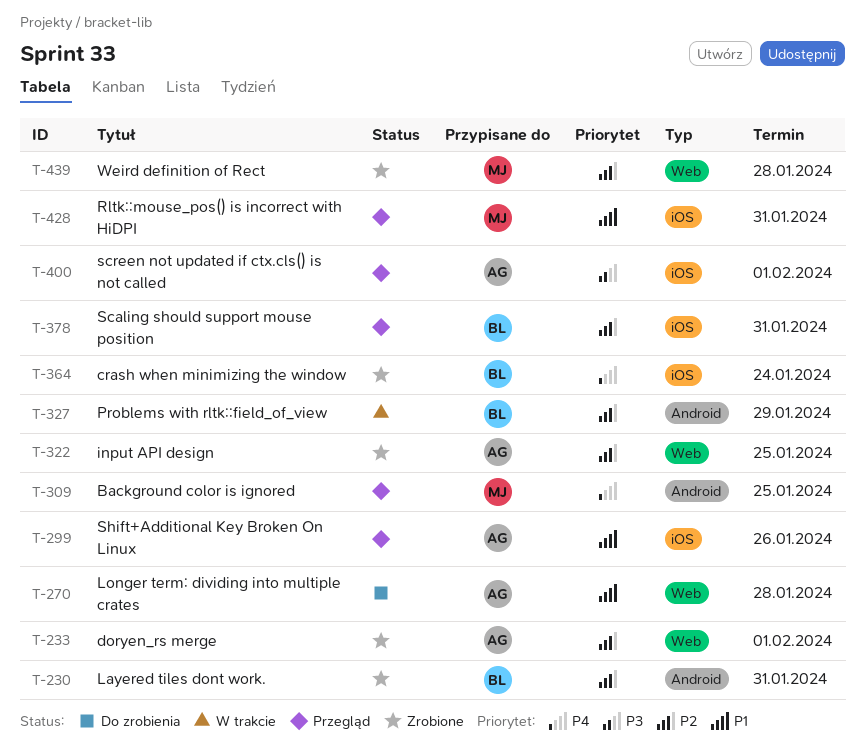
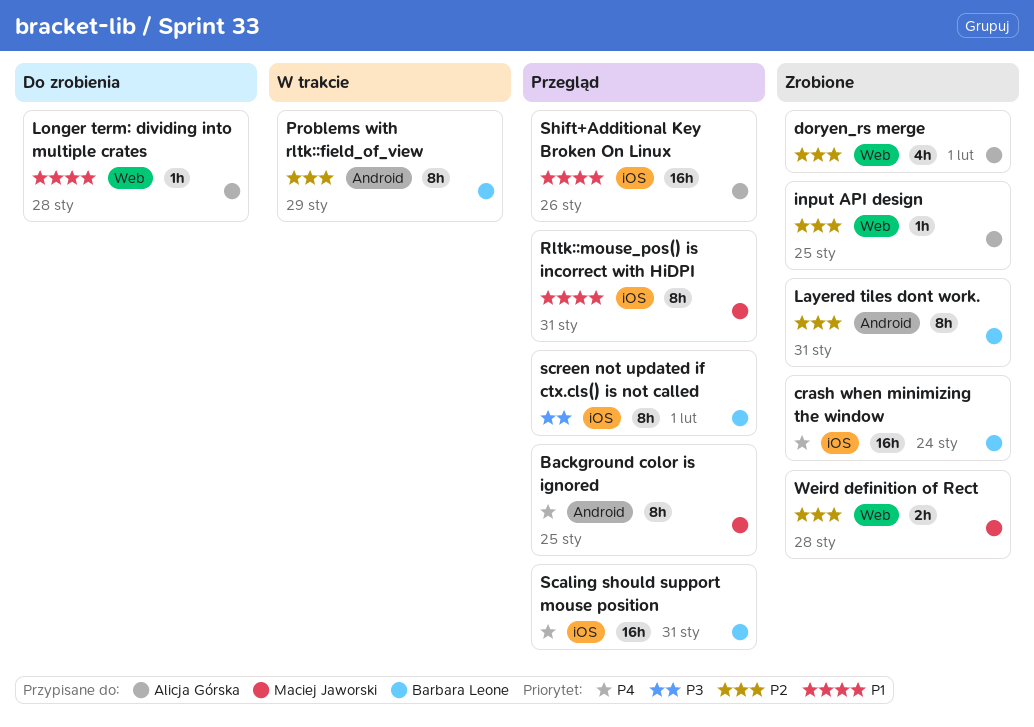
Scaling should support mouse position, priority: P2 -> P4
screen not updated if ctx.cls() is not called, owner: Alicja Górska -> Barbara Leone

